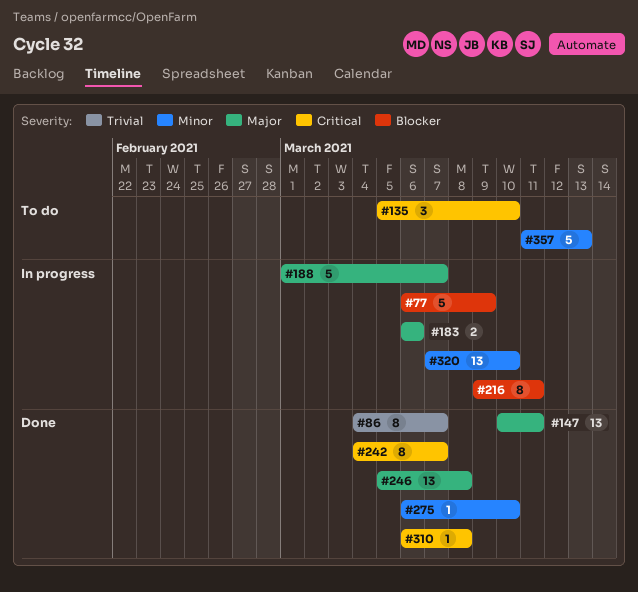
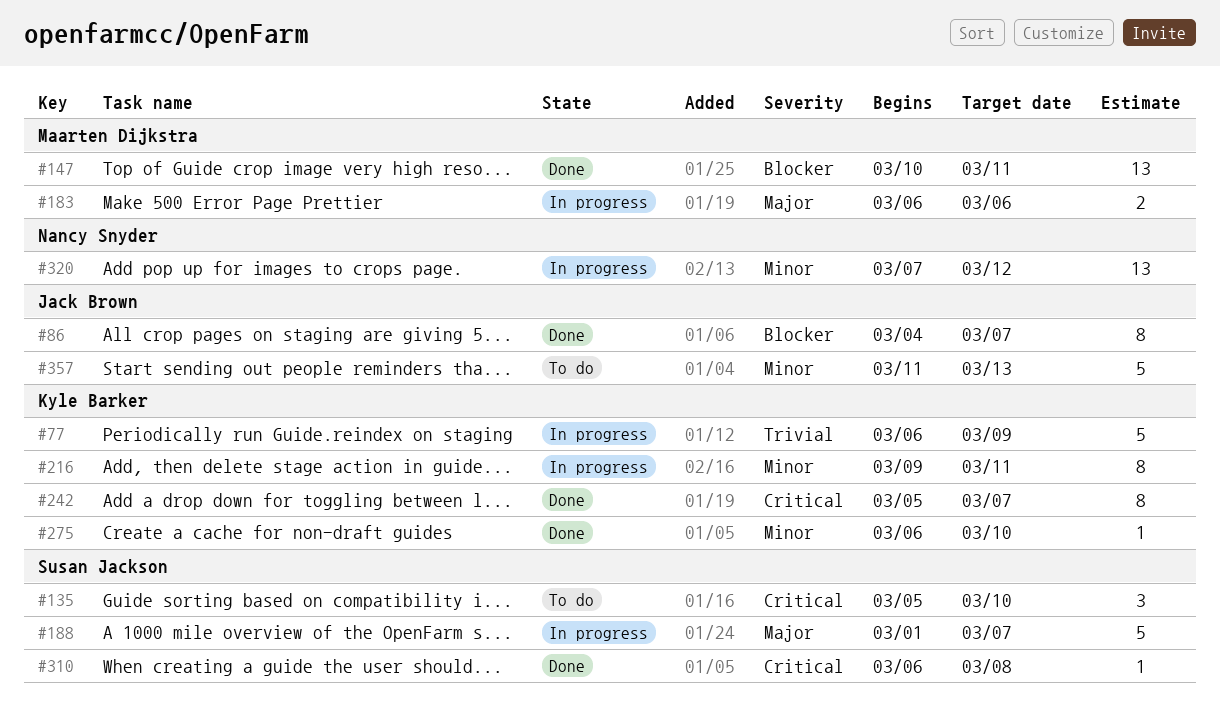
#77, priority: Blocker -> Trivial
#86, priority: Trivial -> Blocker
#147, priority: Major -> Blocker
#216, priority: Blocker -> Minor
#242, start: Mar 4 -> Mar 5
#246: present -> none
#320, due: Mar 10 -> Mar 12

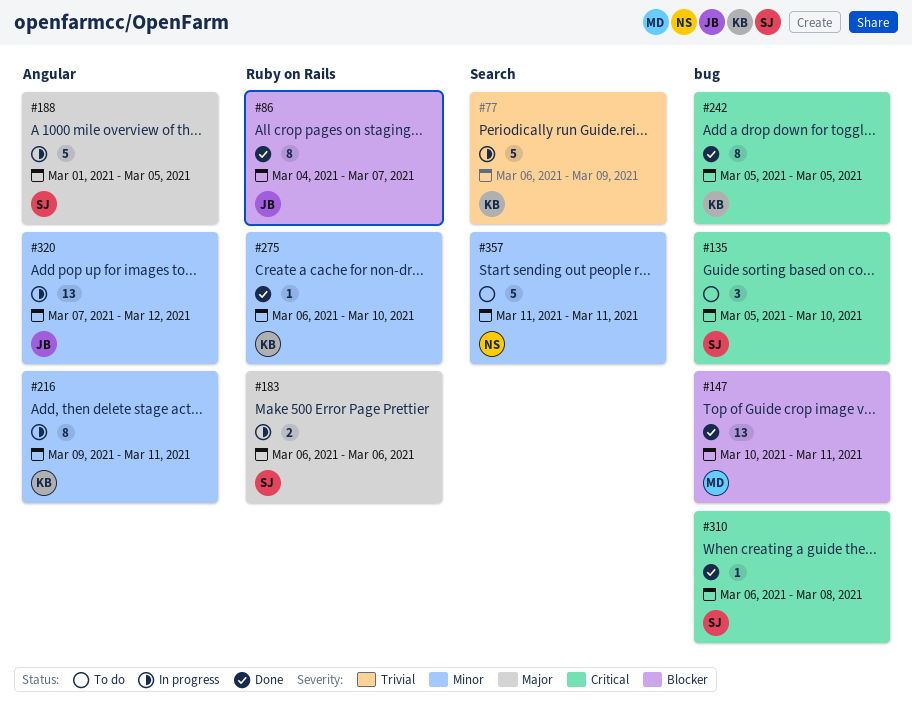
#183, owner: Maarten Dijkstra -> Susan Jackson
#188, due: Mar 7 -> Mar 5
#242, due: Mar 7 -> Mar 5
#320, owner: Nancy Snyder -> Jack Brown
#357, owner: Jack Brown -> Nancy Snyder
#357, due: Mar 13 -> Mar 11

